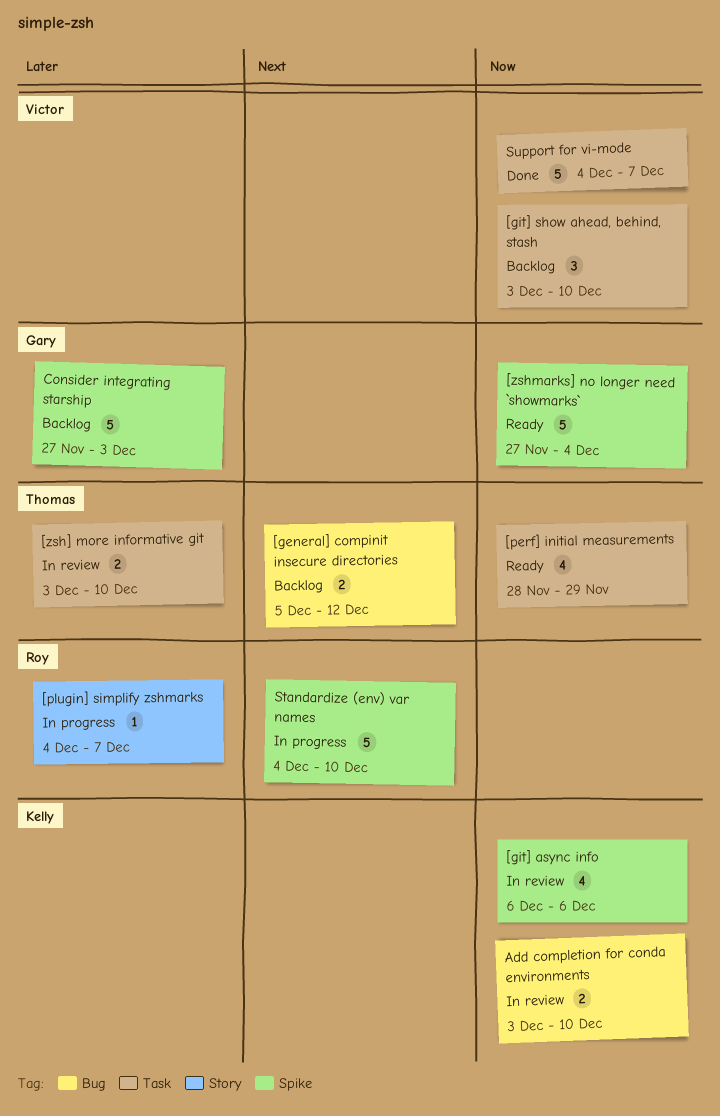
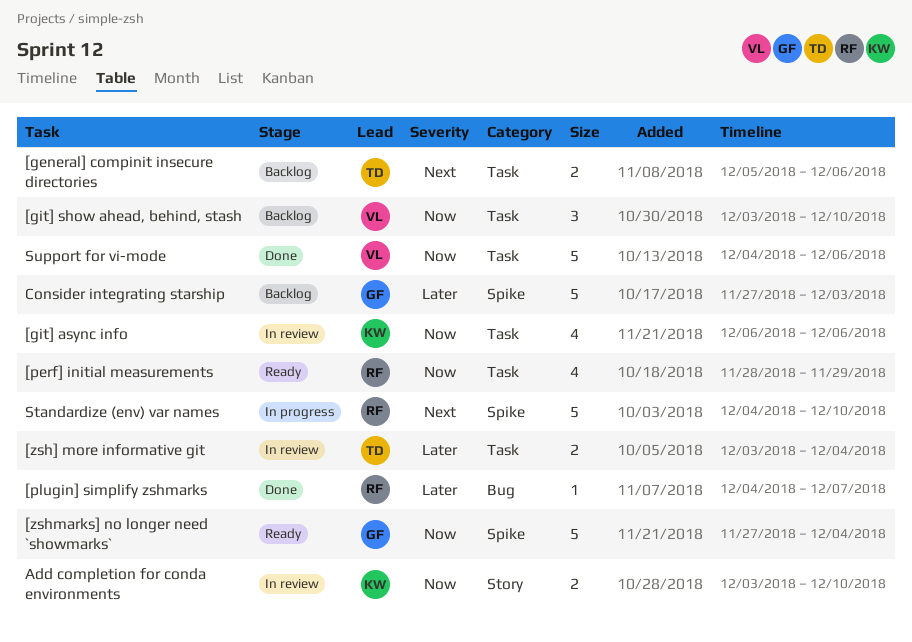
[general] compinit insecure directories, label: Bug -> Task
[general] compinit insecure directories, due: Dec 12 -> Dec 6
[git] async info, label: Spike -> Task
[perf] initial measurements, owner: Thomas -> Roy
[plugin] simplify zshmarks, status: In progress -> Done
[plugin] simplify zshmarks, label: Story -> Bug
[zsh] more informative git, due: Dec 10 -> Dec 4
Add completion for conda environments, label: Bug -> Story
Support for vi-mode, due: Dec 7 -> Dec 6

